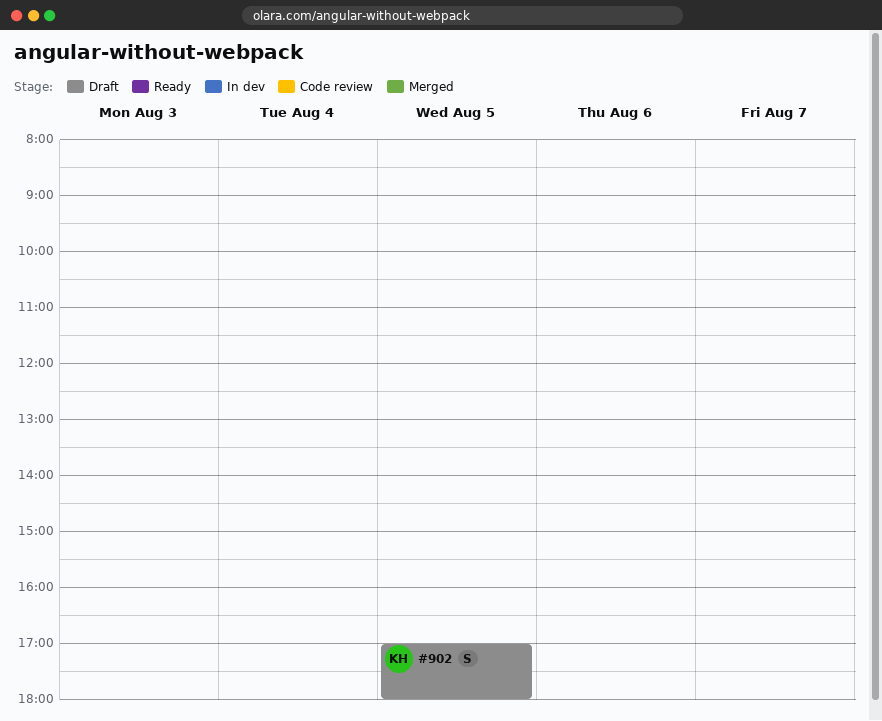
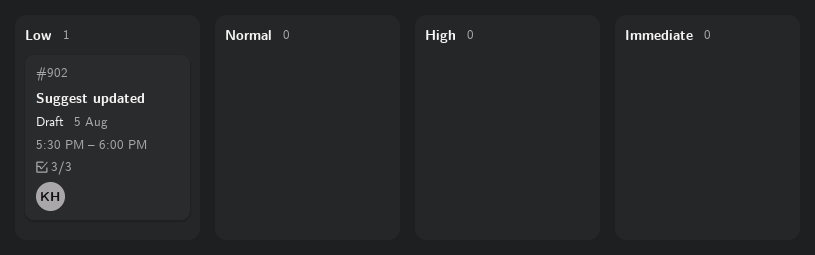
#902, begins: 17:00 -> 17:30

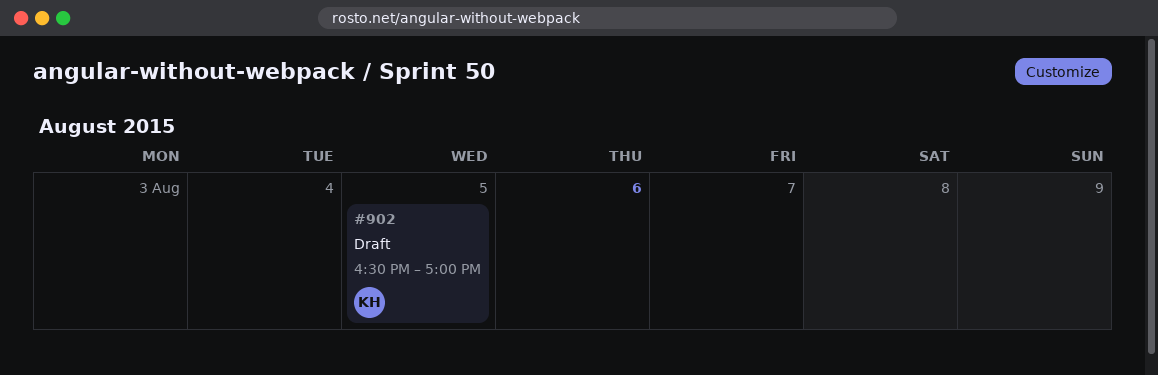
#902, begins: 17:30 -> 16:30
#902, ends: 18:00 -> 17:00

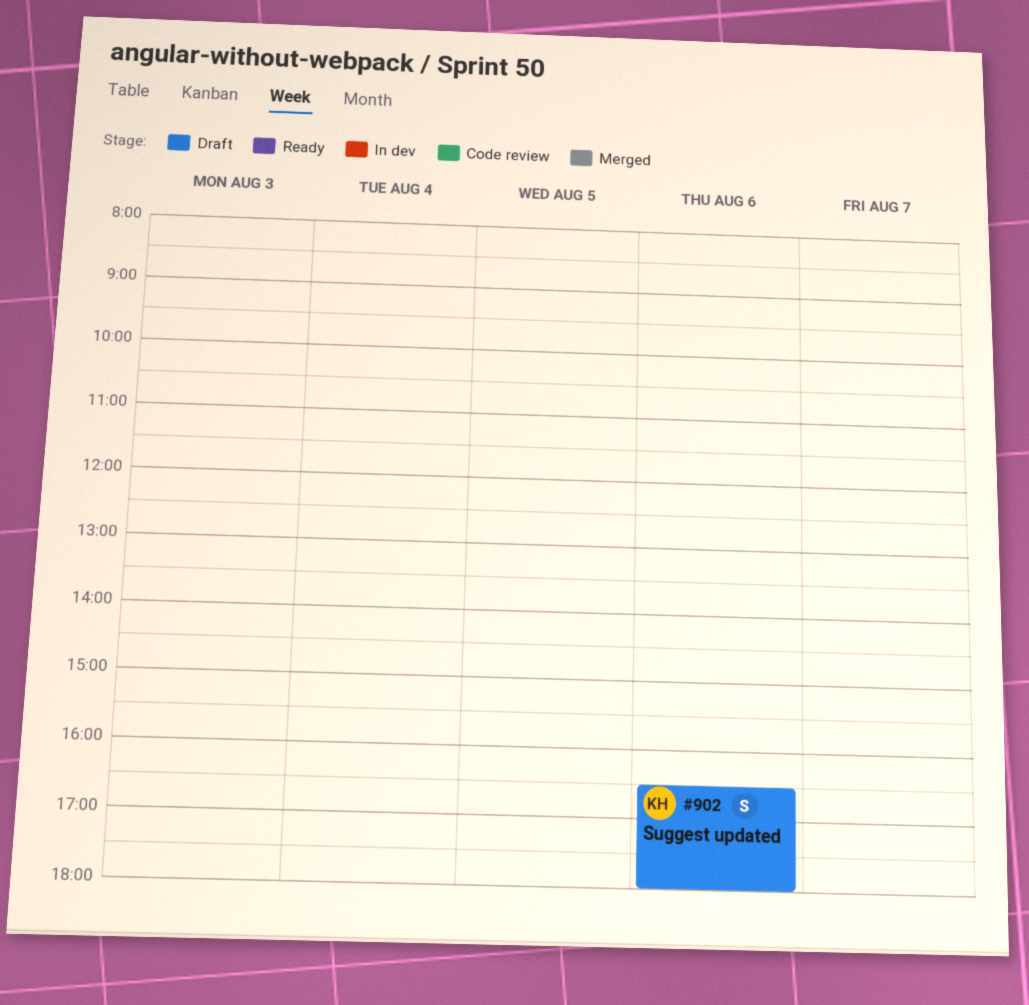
#902, day: Aug 5 -> Aug 6
#902, ends: 17:00 -> 18:00

